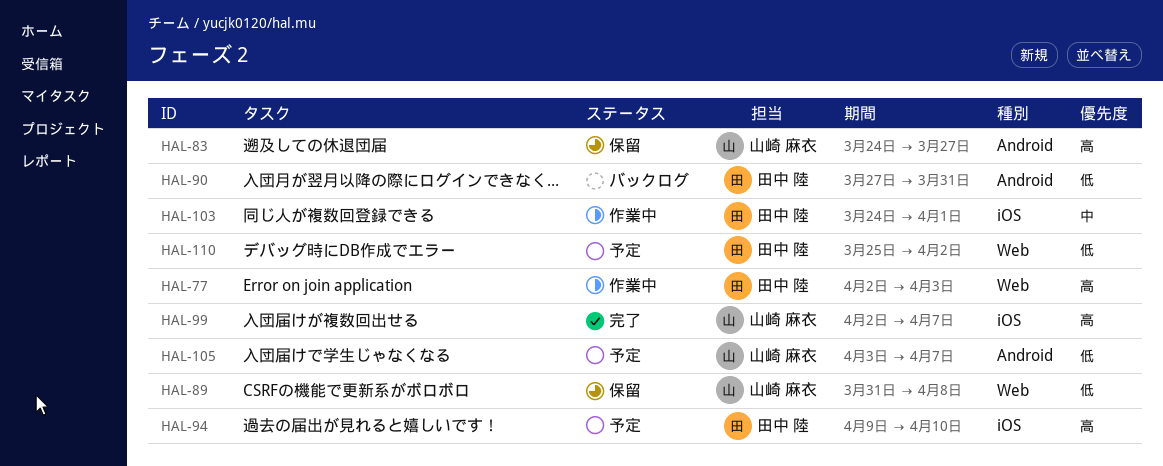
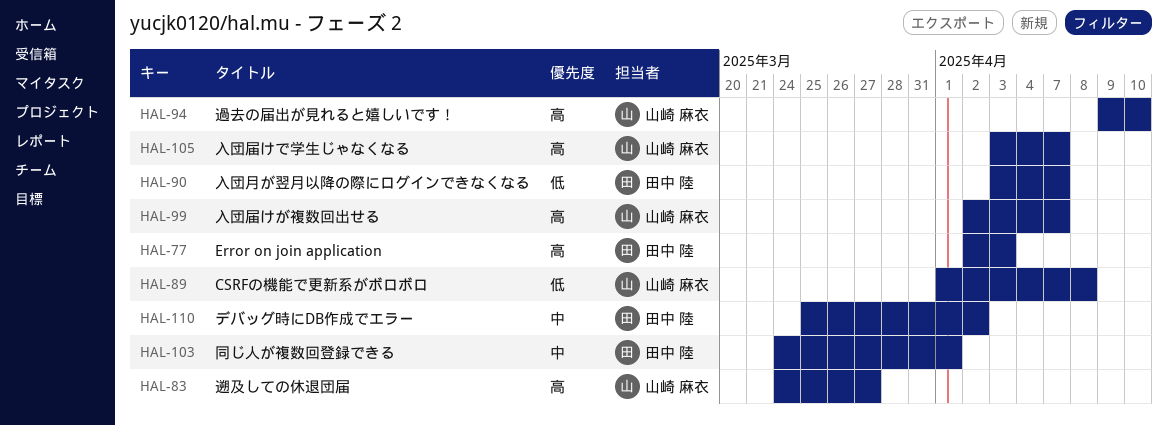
HAL-89, start: Mar 31 -> Apr 1
HAL-90, start: Mar 27 -> Apr 3
HAL-90, due: Mar 31 -> Apr 7
HAL-94, owner: 田中 陸 -> 山崎 麻衣
HAL-105, priority: 低 -> 高
HAL-110, priority: 低 -> 中

